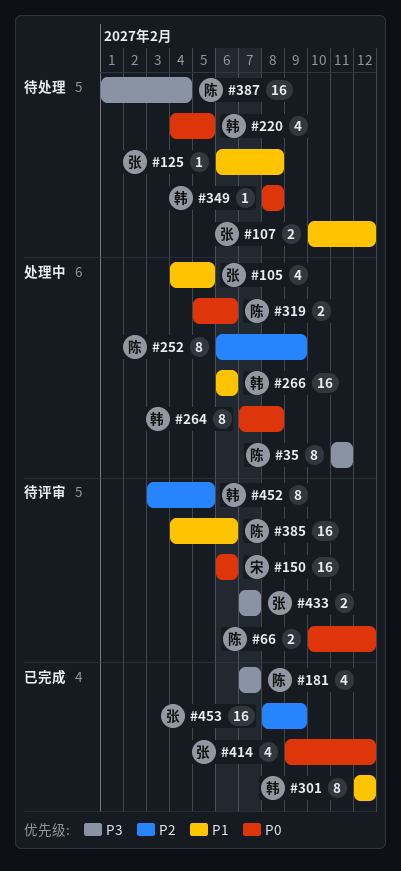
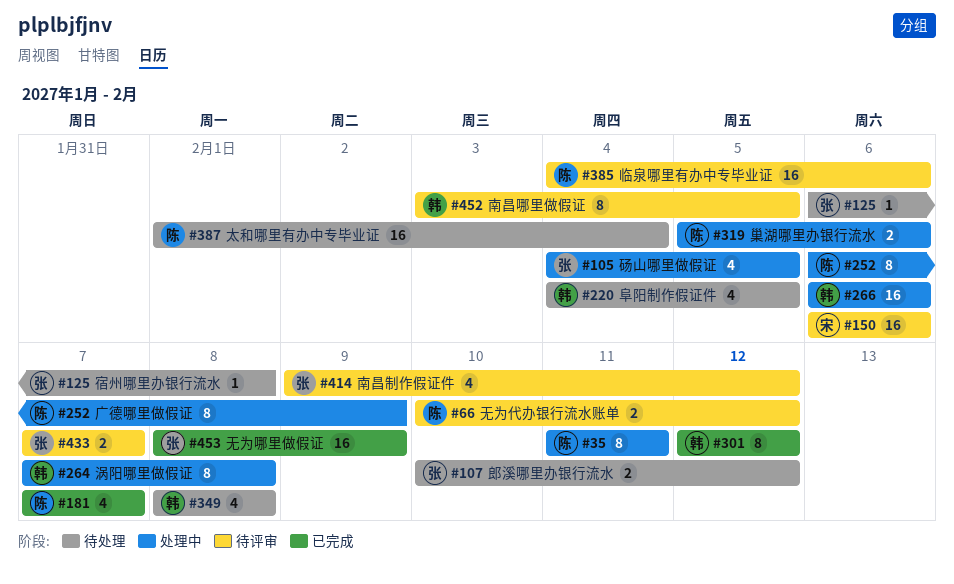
#349, estimate: 1 -> 4
#414, status: 已完成 -> 待评审

